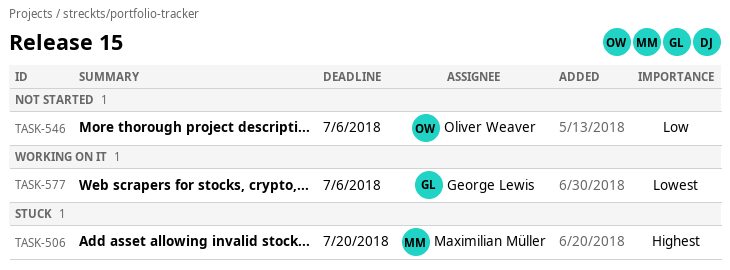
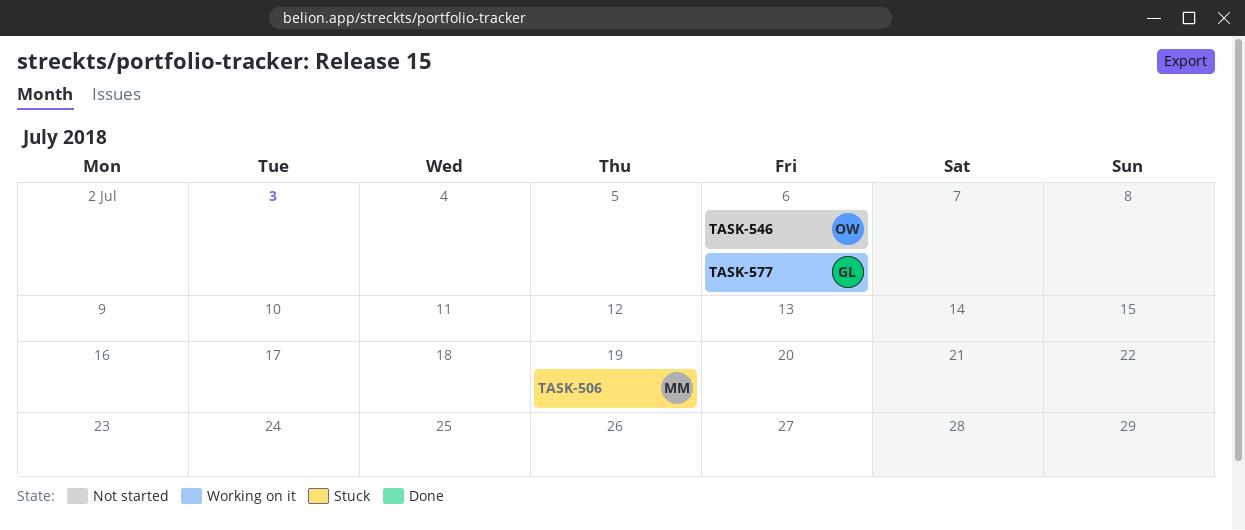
TASK-506, due: Jul 20 -> Jul 19

